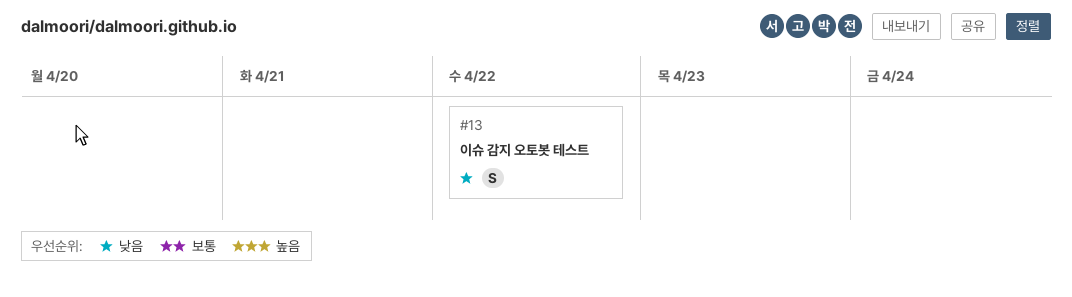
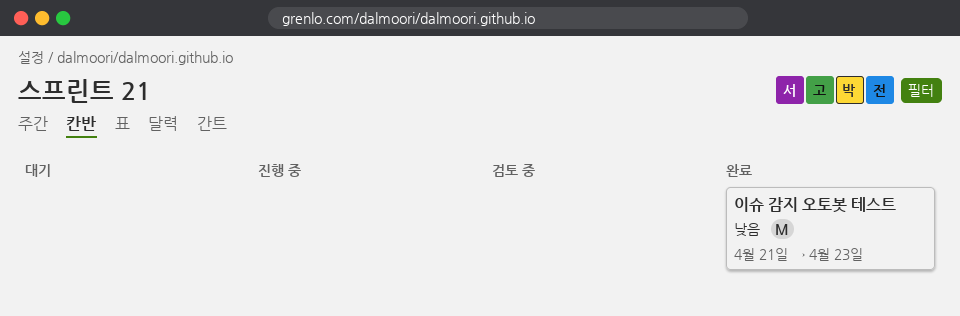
이슈 감지 오토봇 테스트, estimate: S -> M
이슈 감지 오토봇 테스트, due: Apr 22 -> Apr 23

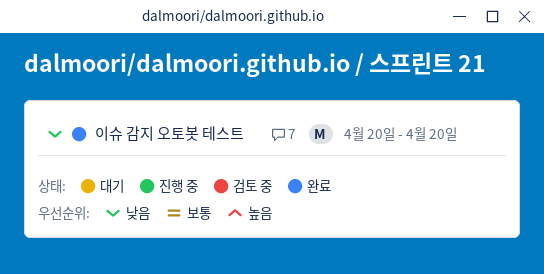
이슈 감지 오토봇 테스트, start: Apr 21 -> Apr 20
이슈 감지 오토봇 테스트, due: Apr 23 -> Apr 20

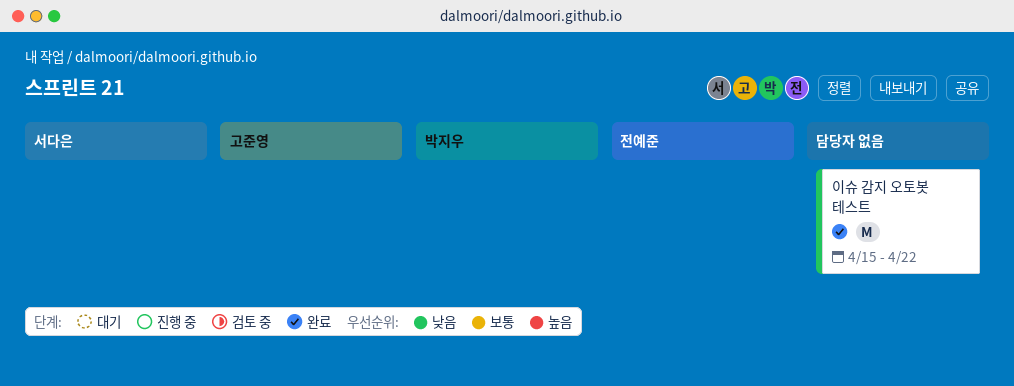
이슈 감지 오토봇 테스트, start: Apr 20 -> Apr 15
이슈 감지 오토봇 테스트, due: Apr 20 -> Apr 22

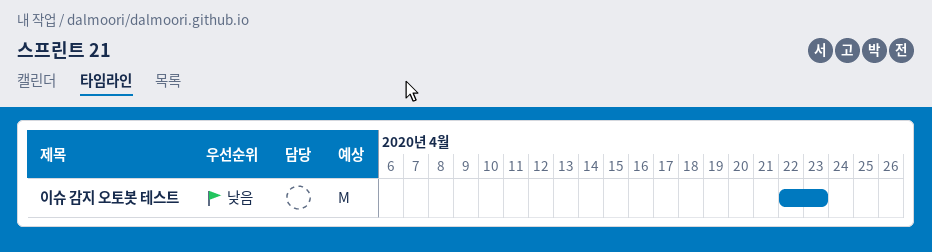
이슈 감지 오토봇 테스트, start: Apr 15 -> Apr 22
이슈 감지 오토봇 테스트, due: Apr 22 -> Apr 23

